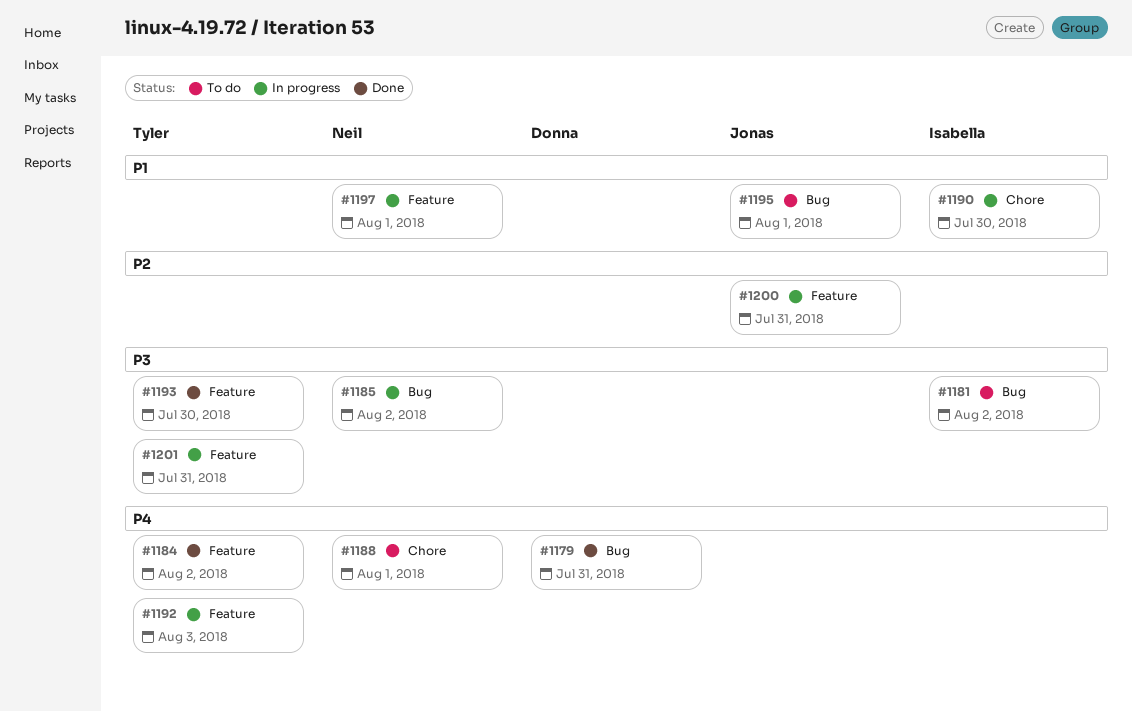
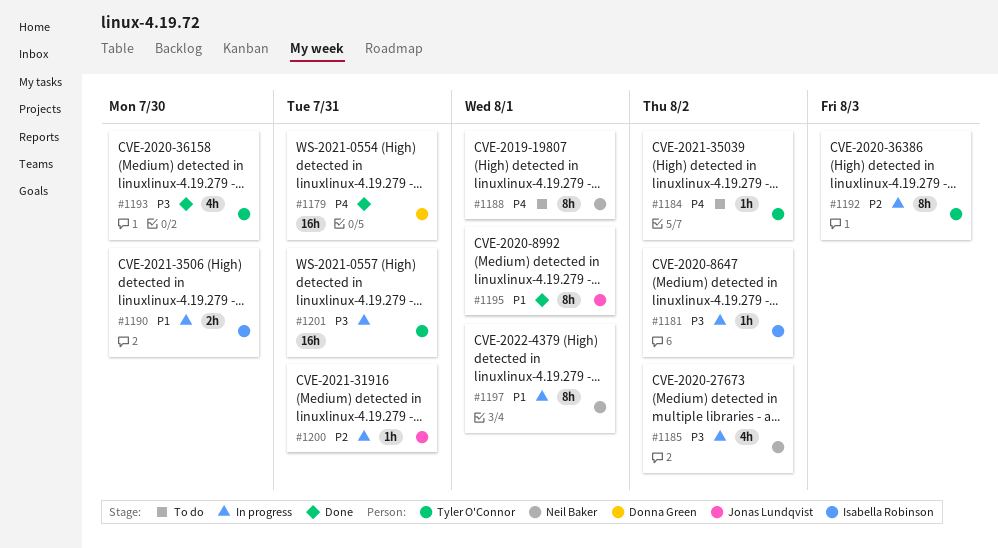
#1181, status: To do -> In progress
#1184, status: Done -> To do
#1192, priority: P4 -> P2
#1195, status: To do -> Done

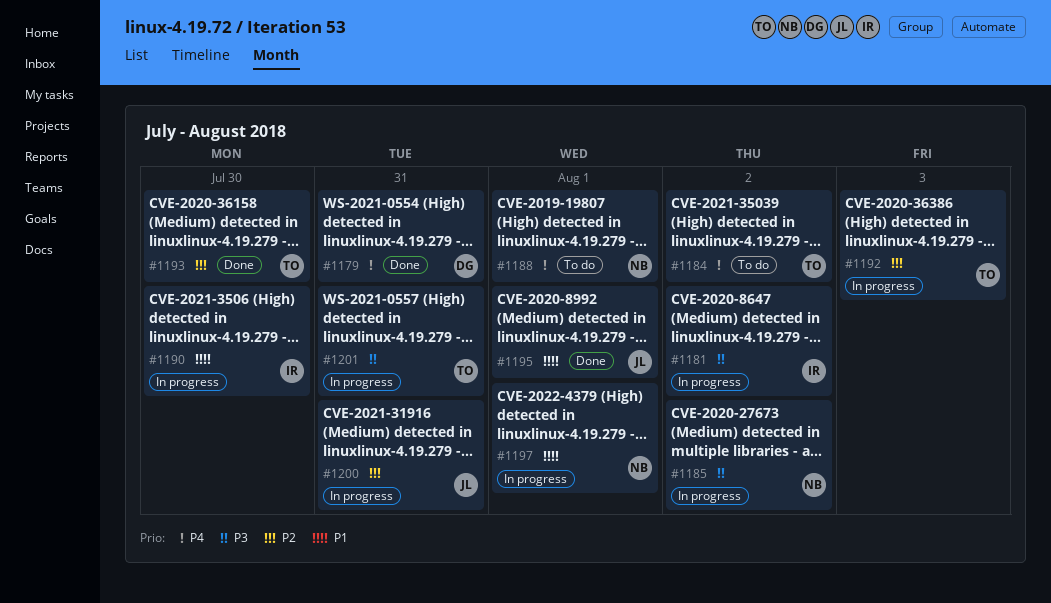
#1193, priority: P3 -> P2

